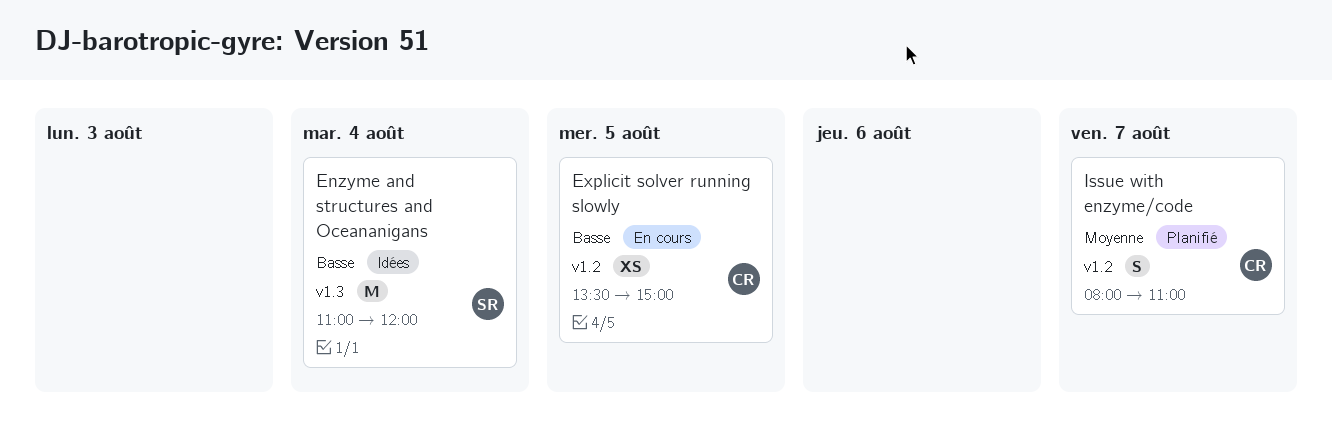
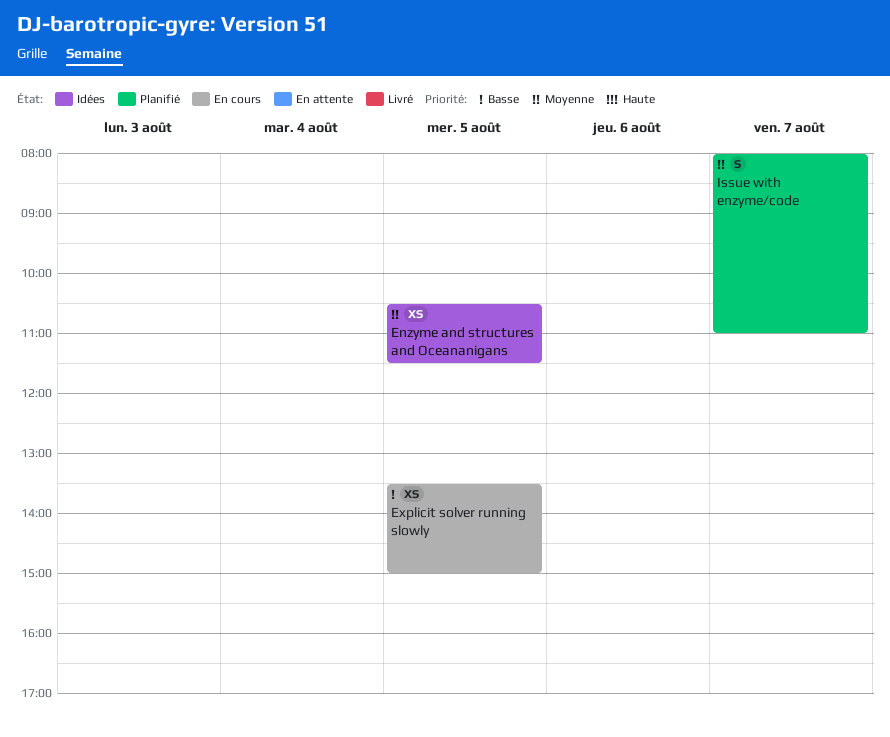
Enzyme and structures and Oceananigans, priority: Basse -> Moyenne
Enzyme and structures and Oceananigans, estimate: M -> XS
Enzyme and structures and Oceananigans, day: Aug 4 -> Aug 5
Enzyme and structures and Oceananigans, begins: 11:00 -> 10:30
Enzyme and structures and Oceananigans, ends: 12:00 -> 11:30

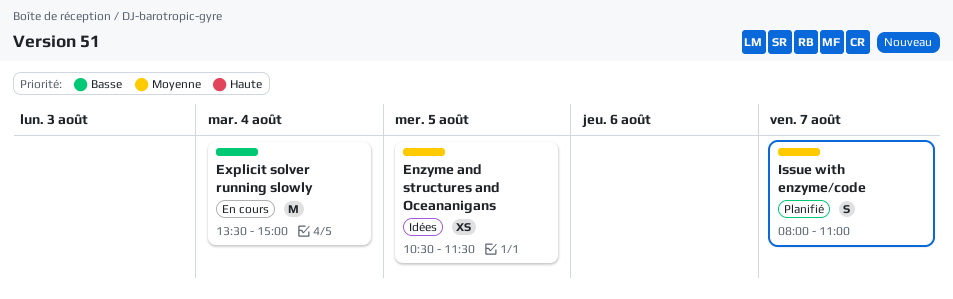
Explicit solver running slowly, estimate: XS -> M
Explicit solver running slowly, day: Aug 5 -> Aug 4

